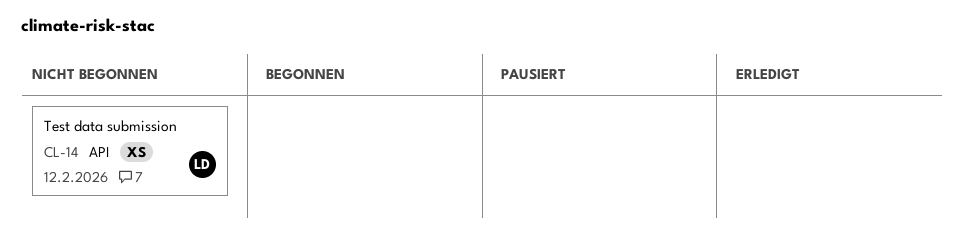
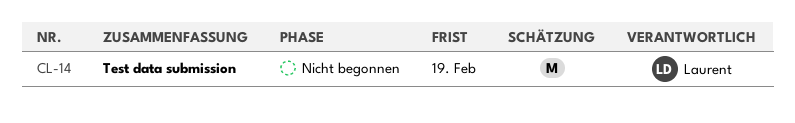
CL-14, estimate: XS -> M
CL-14, due: Feb 12 -> Feb 19

